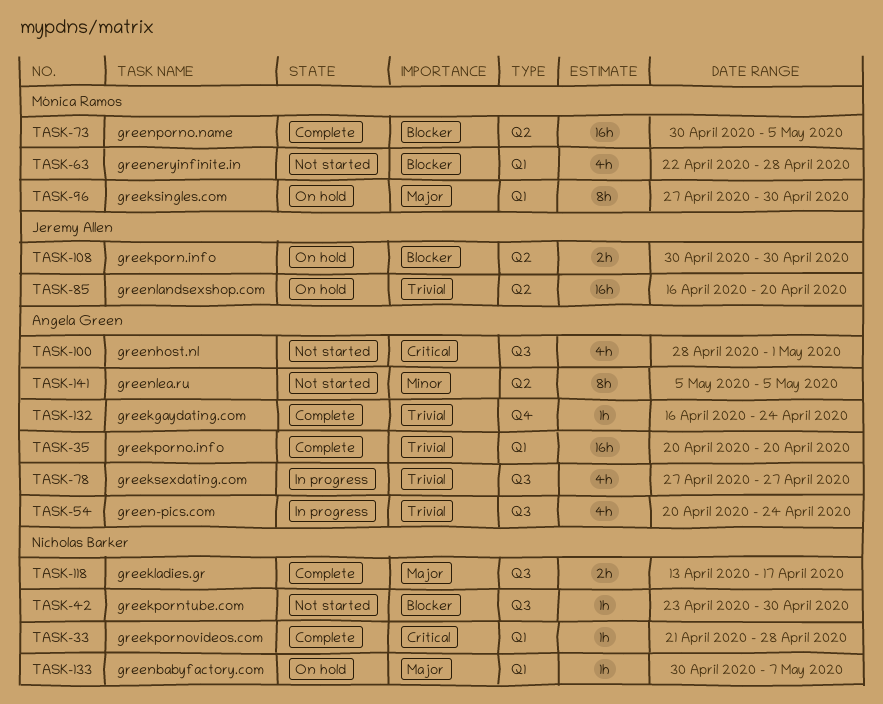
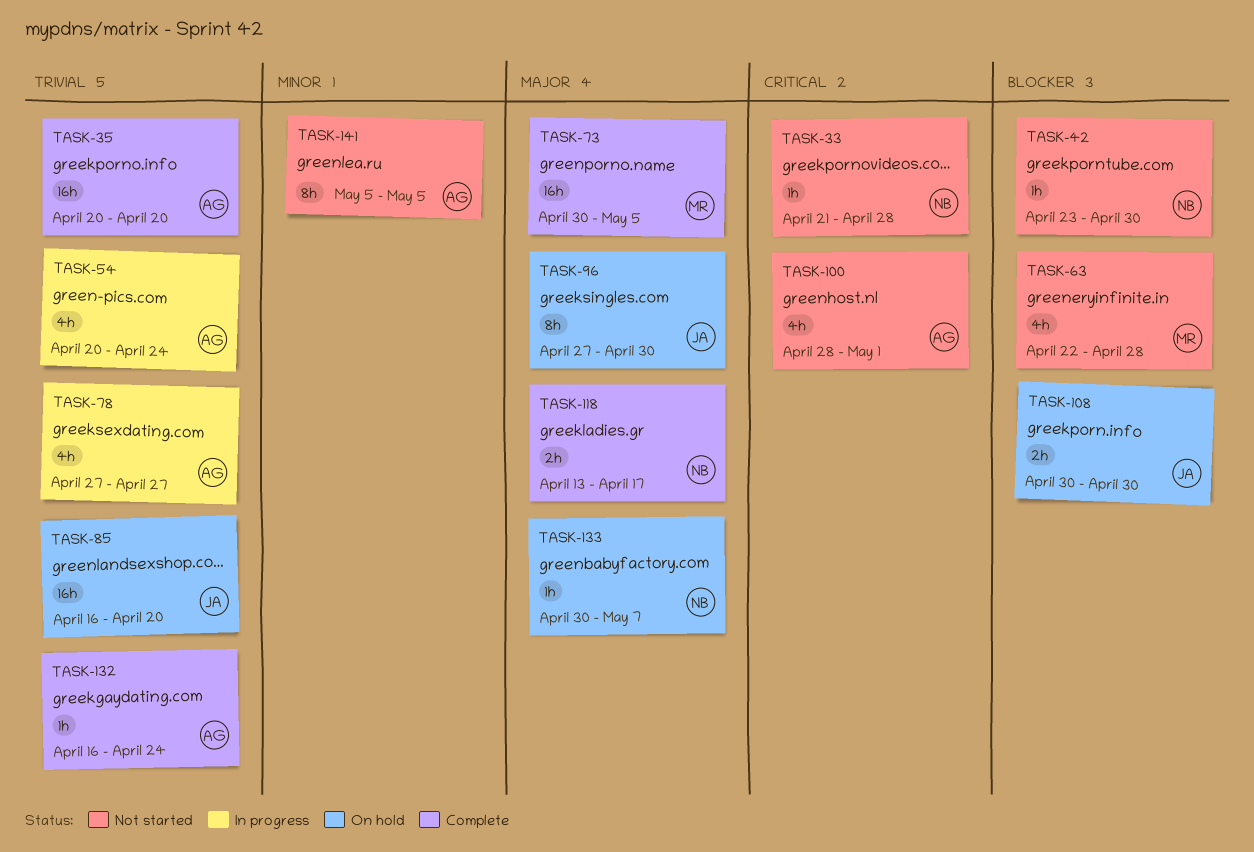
TASK-33, status: Complete -> Not started
TASK-73, priority: Blocker -> Major
TASK-96, owner: Mónica Ramos -> Jeremy Allen

